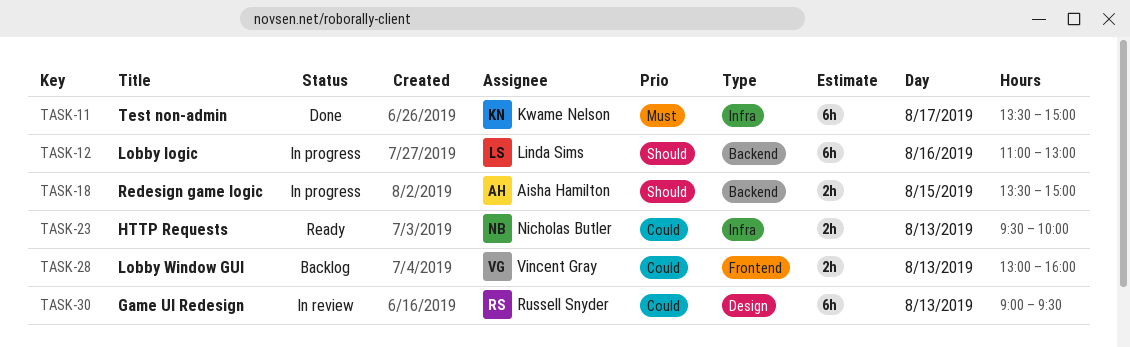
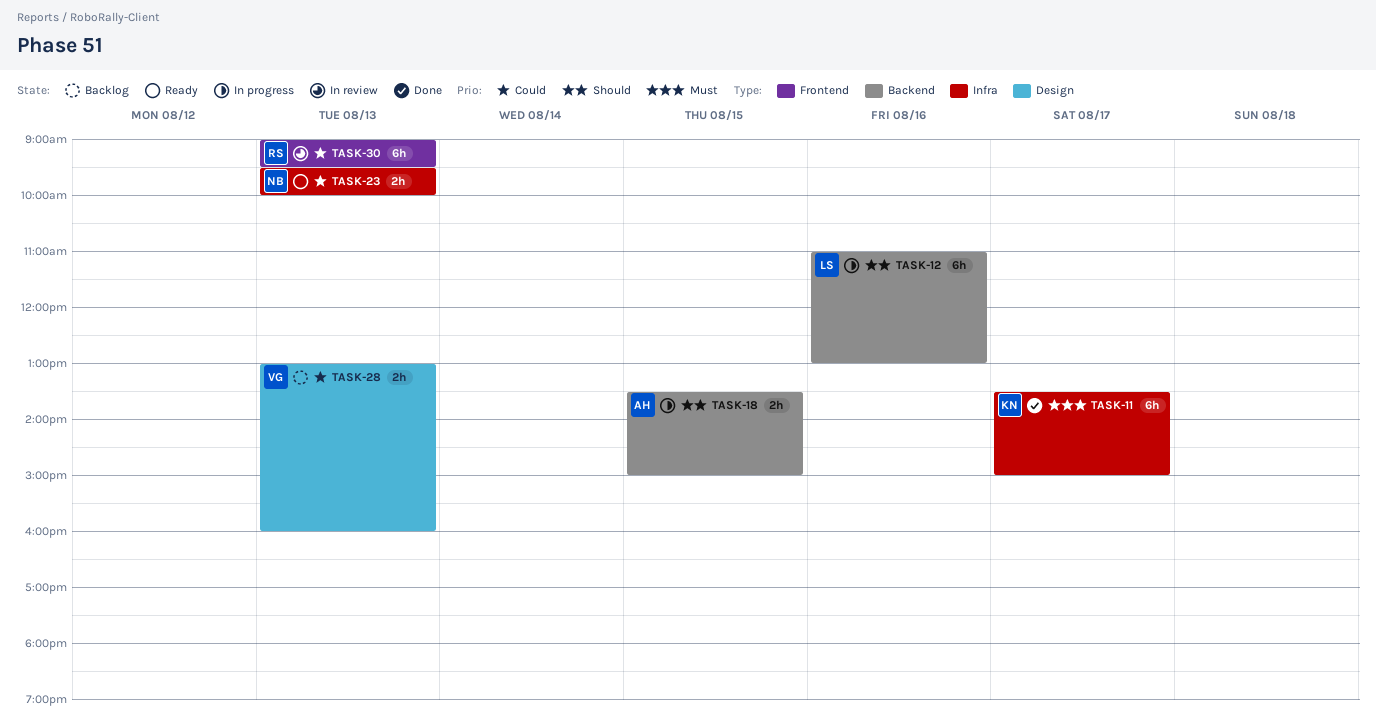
TASK-28, label: Frontend -> Design
TASK-30, label: Design -> Frontend

